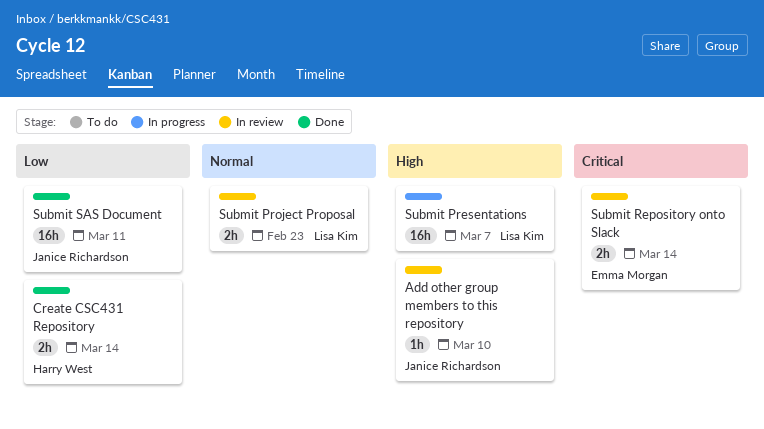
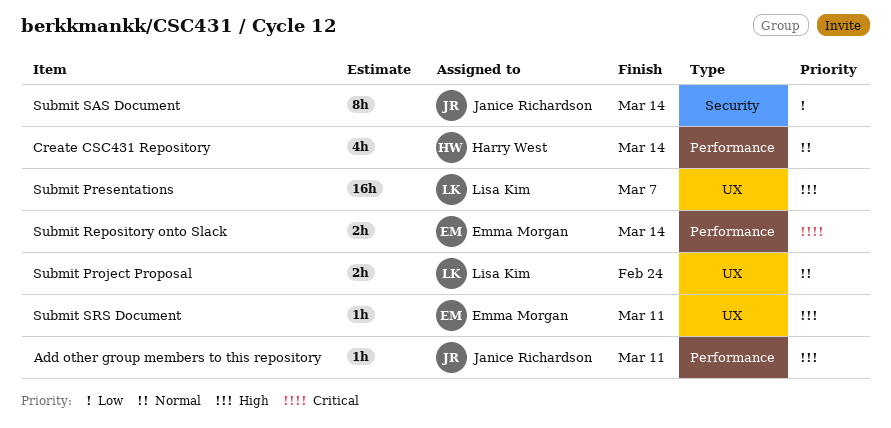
Add other group members to this repository, due: Mar 10 -> Mar 11
Create CSC431 Repository, priority: Low -> Normal
Create CSC431 Repository, estimate: 2h -> 4h
Submit Project Proposal, due: Feb 23 -> Feb 24
Submit SAS Document, estimate: 16h -> 8h
Submit SAS Document, due: Mar 11 -> Mar 14
Submit SRS Document: none -> present

